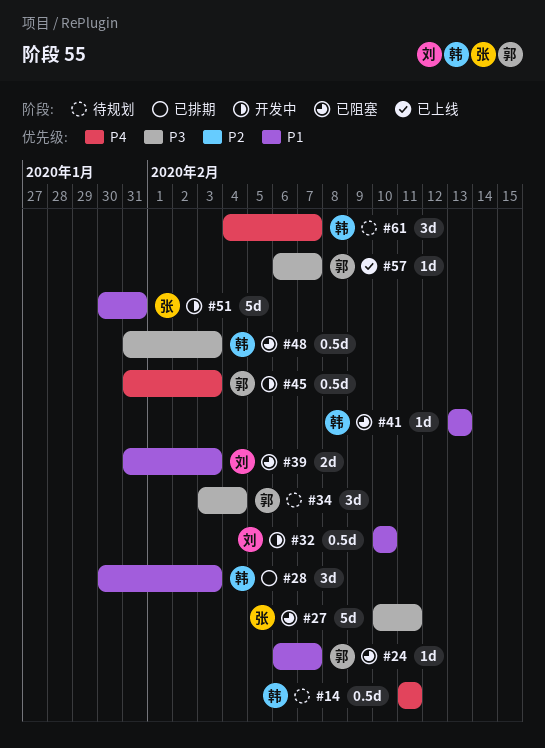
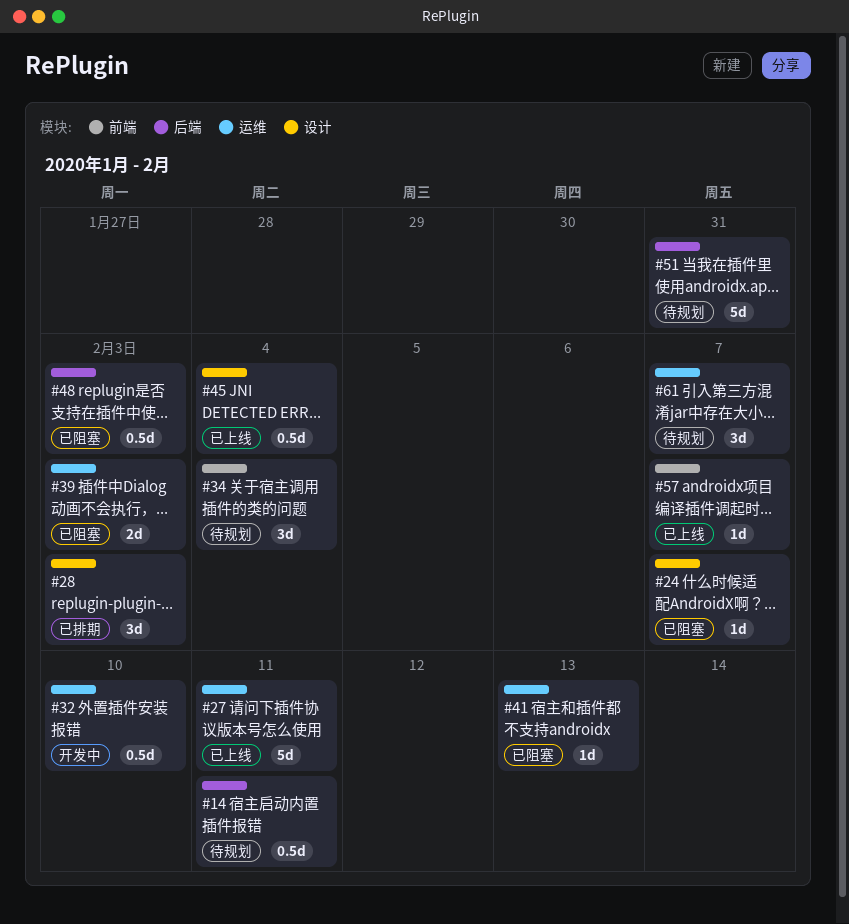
#27, status: 已阻塞 -> 已上线
#45, status: 开发中 -> 已上线
#45, due: Feb 3 -> Feb 4
#51, status: 开发中 -> 待规划

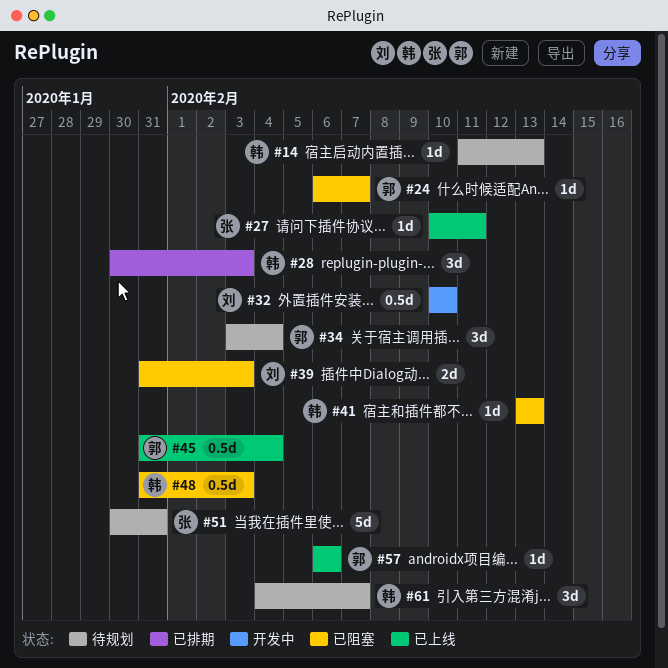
#14, estimate: 0.5d -> 1d
#14, due: Feb 11 -> Feb 13
#27, estimate: 5d -> 1d
#57, due: Feb 7 -> Feb 6

